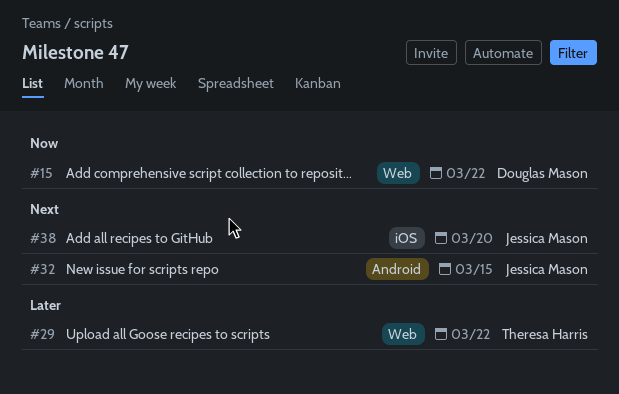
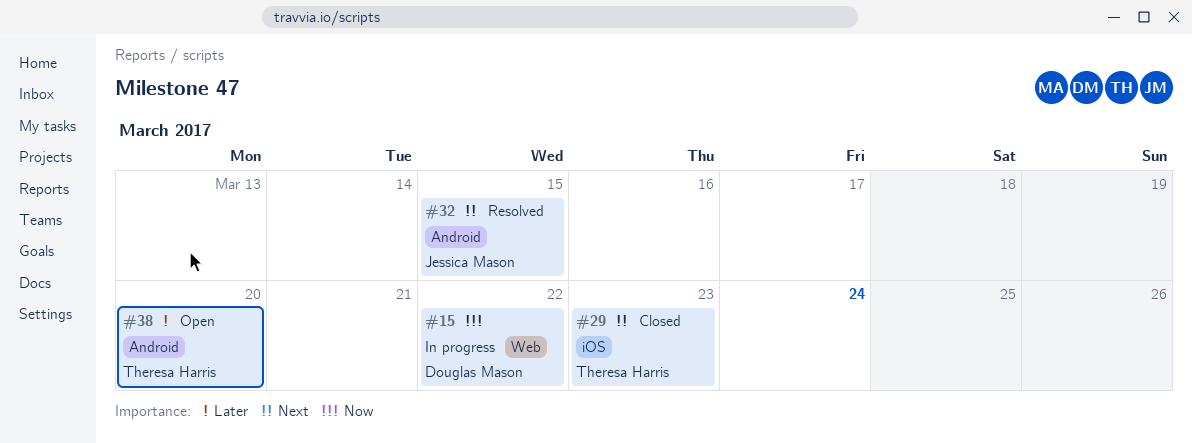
#29, priority: Later -> Next
#29, label: Web -> iOS
#29, due: Mar 22 -> Mar 23
#38, owner: Jessica Mason -> Theresa Harris
#38, priority: Next -> Later
#38, label: iOS -> Android

